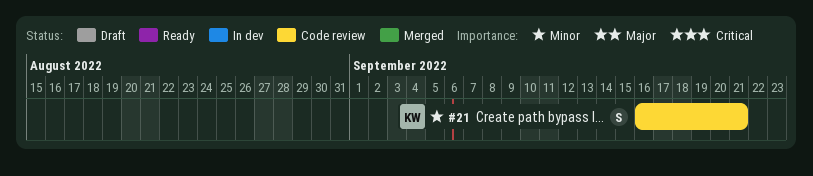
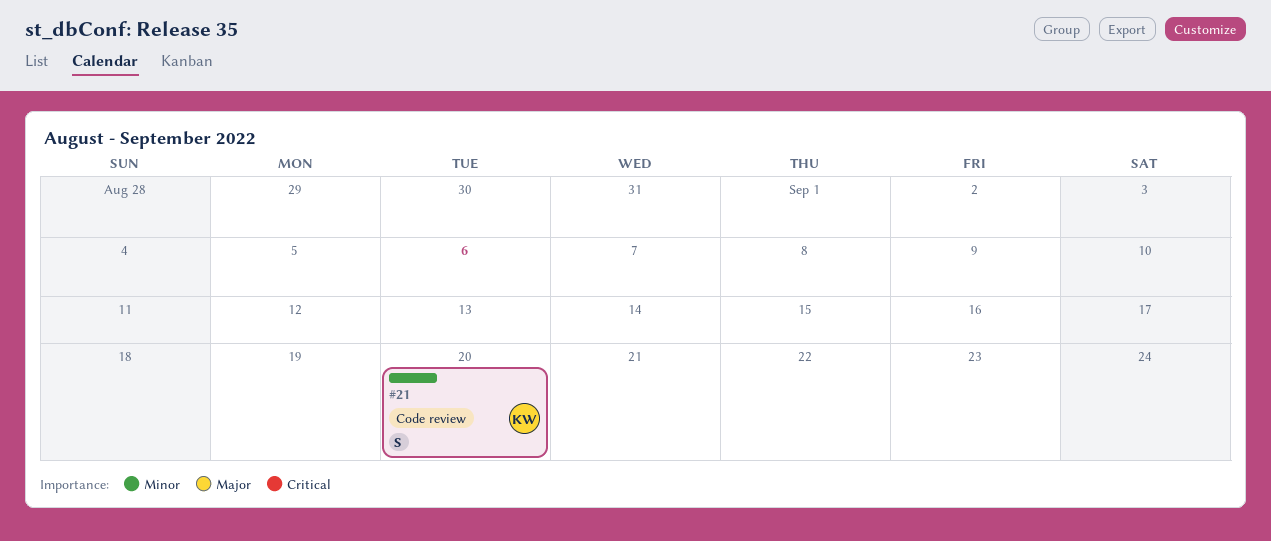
#21, due: Sep 21 -> Sep 20

